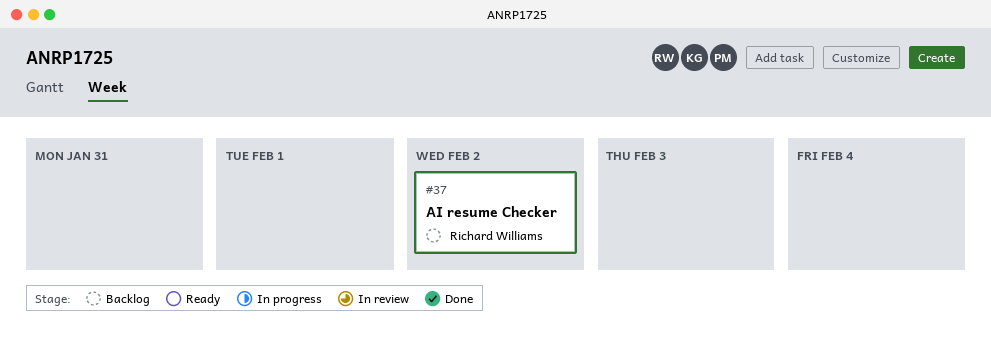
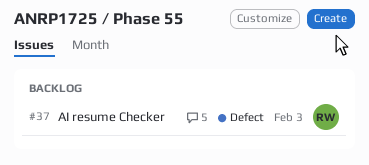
#37, due: Feb 2 -> Feb 3

